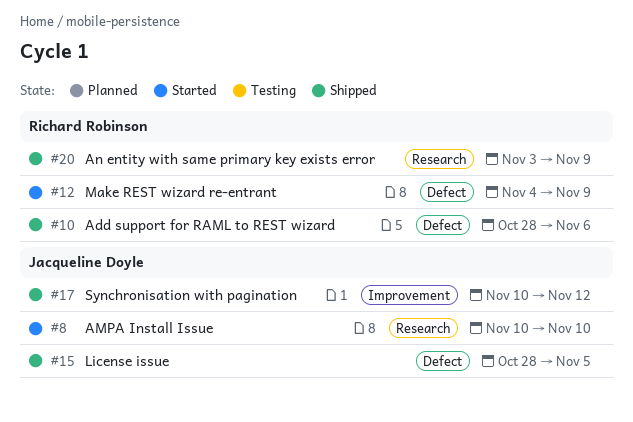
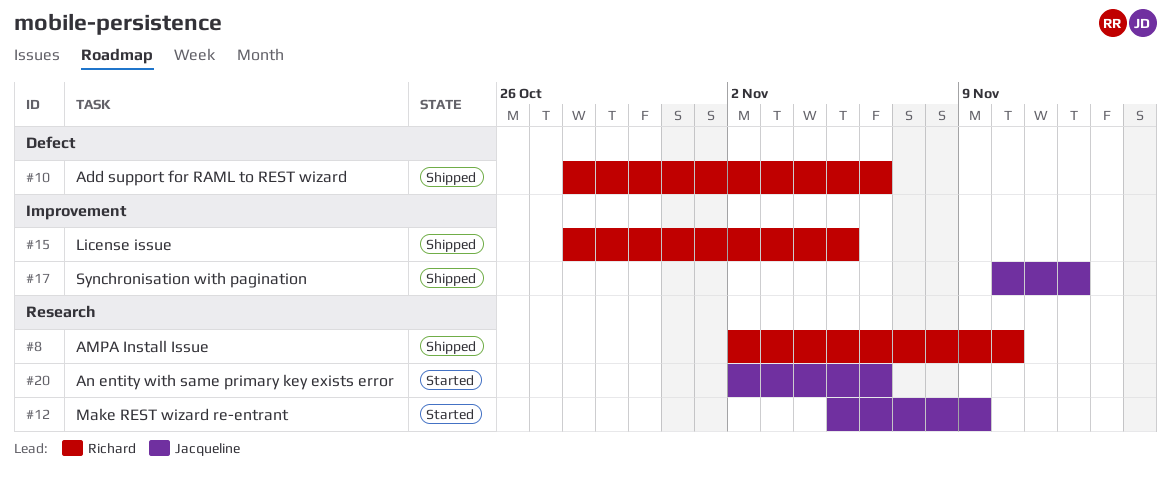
#8, status: Started -> Shipped
#8, owner: Jacqueline Doyle -> Richard Robinson
#8, start: Nov 10 -> Nov 2
#12, owner: Richard Robinson -> Jacqueline Doyle
#12, label: Defect -> Research
#12, start: Nov 4 -> Nov 5
#15, owner: Jacqueline Doyle -> Richard Robinson
#15, label: Defect -> Improvement
#20, status: Shipped -> Started
#20, owner: Richard Robinson -> Jacqueline Doyle
#20, start: Nov 3 -> Nov 2
#20, due: Nov 9 -> Nov 6

